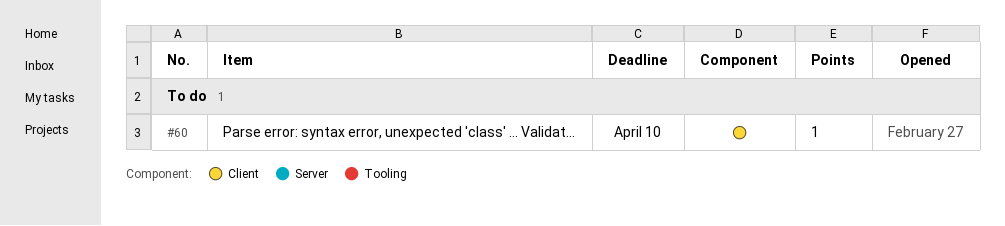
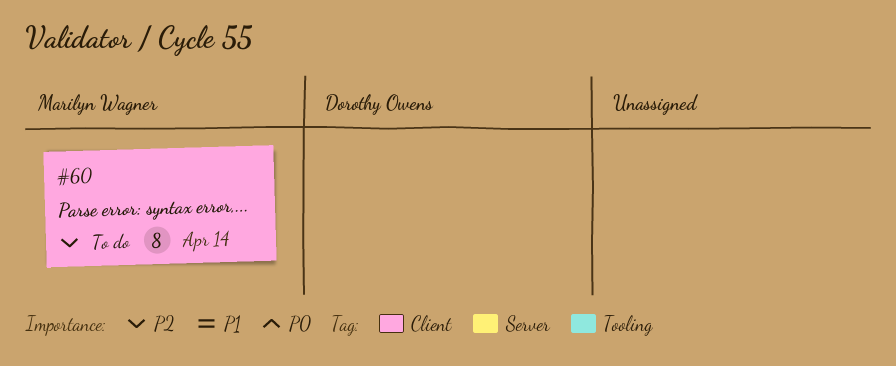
#60, estimate: 1 -> 8
#60, due: Apr 10 -> Apr 14

